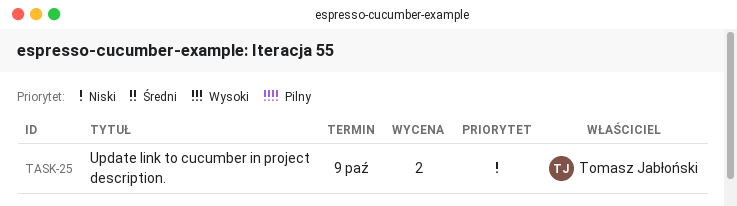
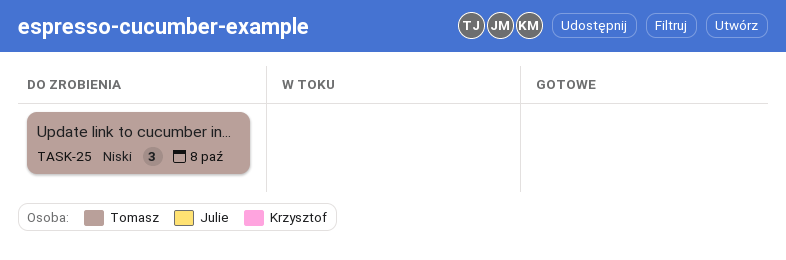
TASK-25, estimate: 2 -> 3
TASK-25, due: Oct 9 -> Oct 8

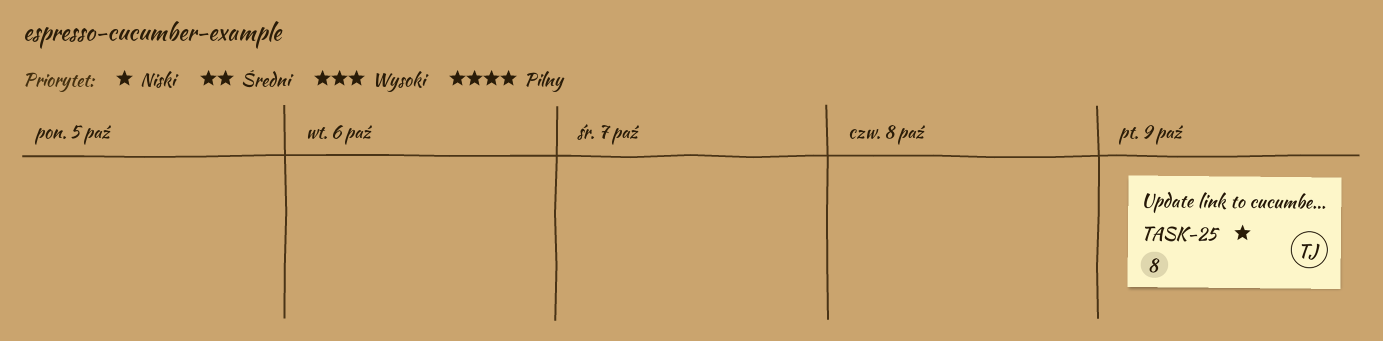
TASK-25, estimate: 3 -> 8
TASK-25, due: Oct 8 -> Oct 9

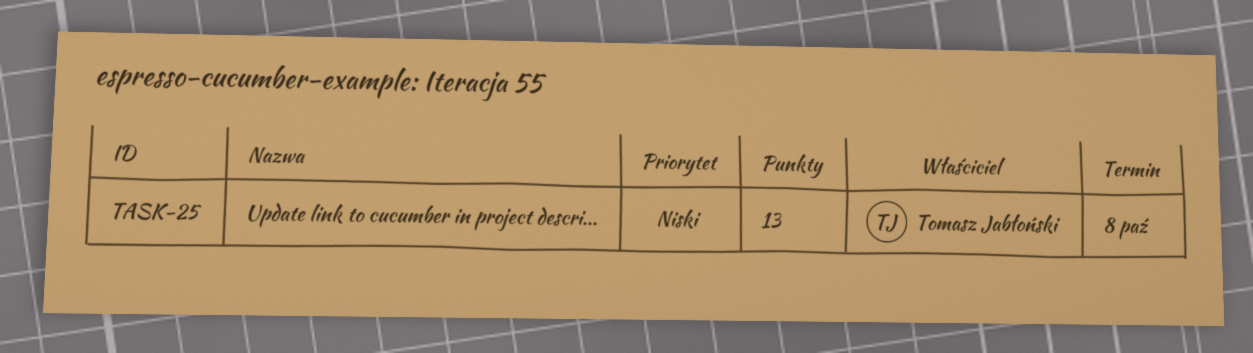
TASK-25, estimate: 8 -> 13
TASK-25, due: Oct 9 -> Oct 8

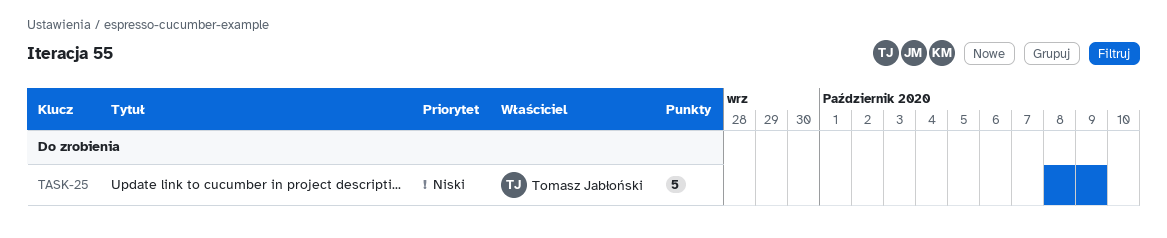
TASK-25, estimate: 13 -> 5
TASK-25, due: Oct 8 -> Oct 9

